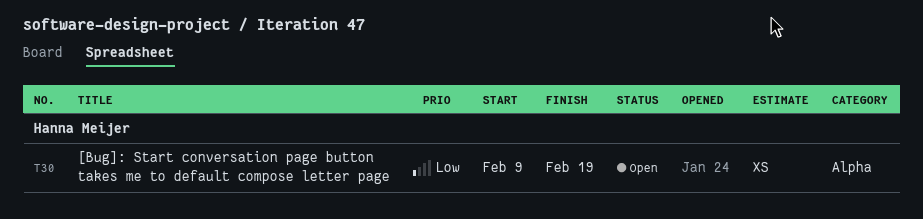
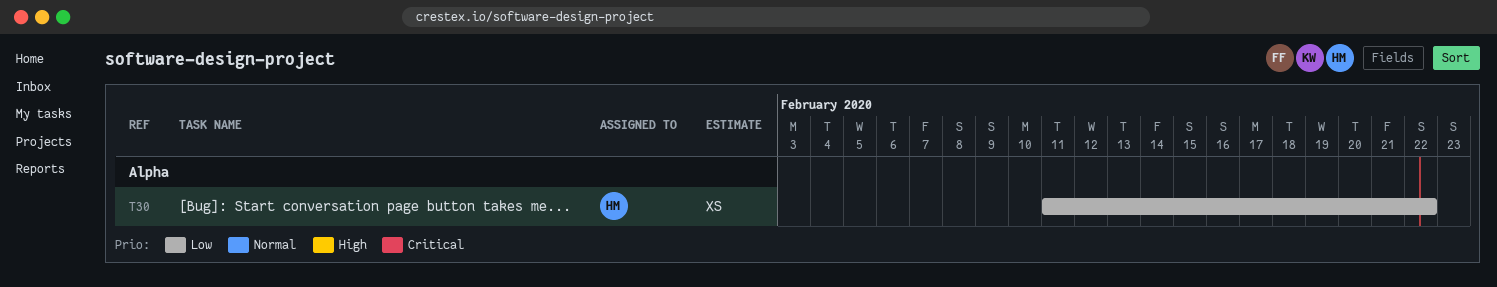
T30, start: Feb 9 -> Feb 11
T30, due: Feb 19 -> Feb 22

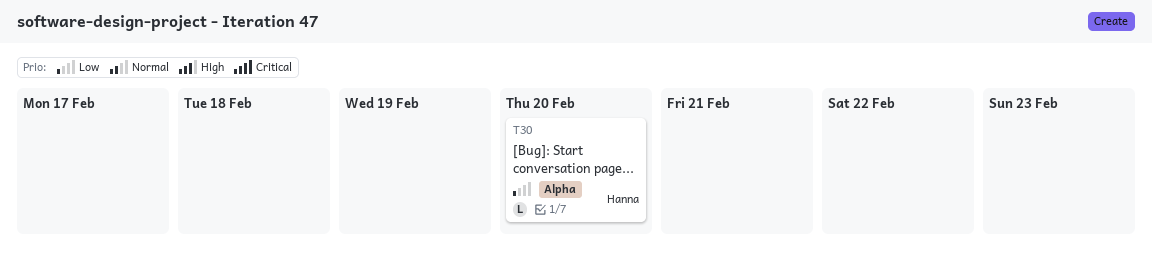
T30, estimate: XS -> L
T30, due: Feb 22 -> Feb 20

